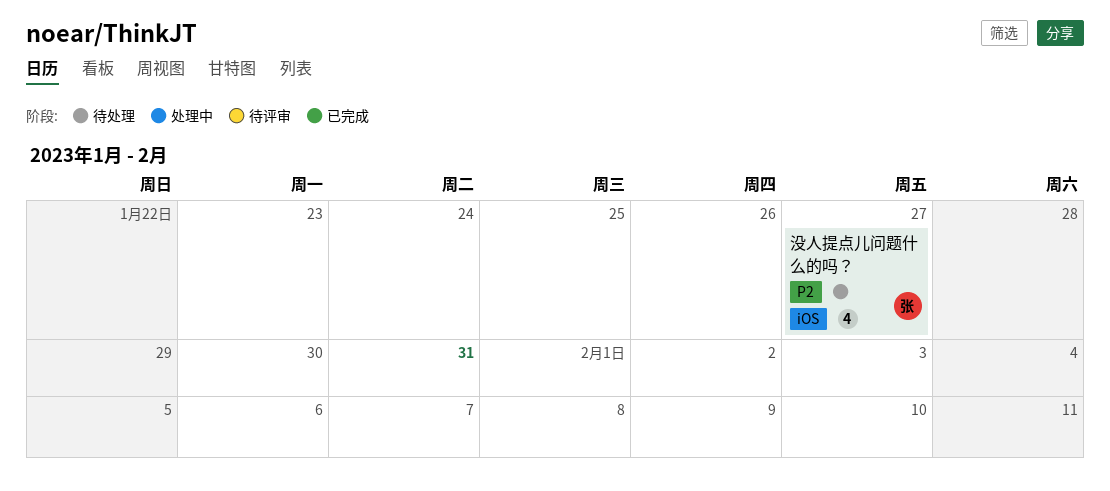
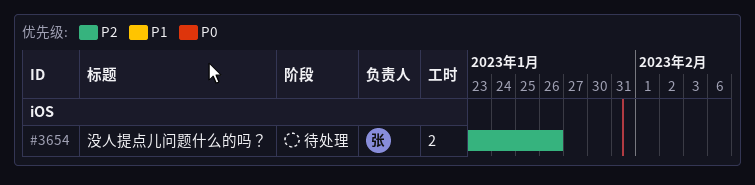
没人提点儿问题什么的吗？, estimate: 4 -> 2
没人提点儿问题什么的吗？, due: Jan 27 -> Jan 26

